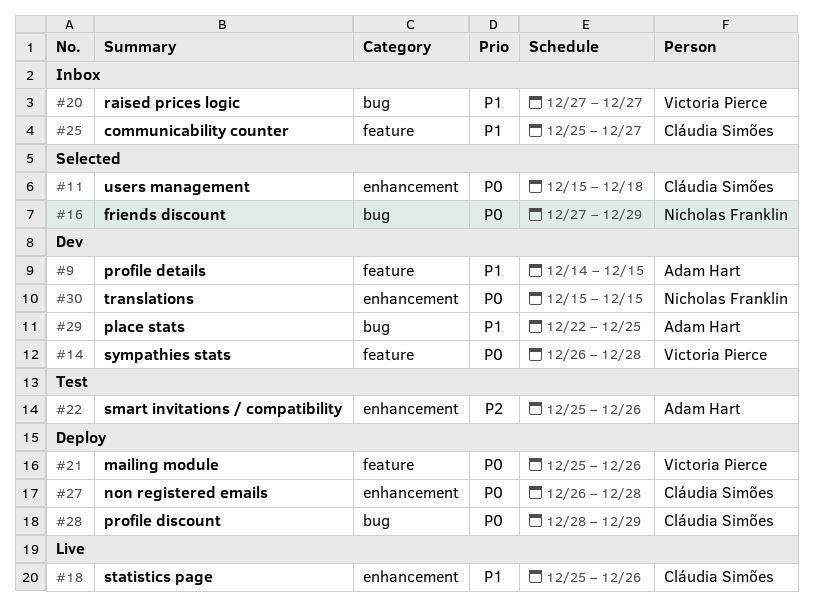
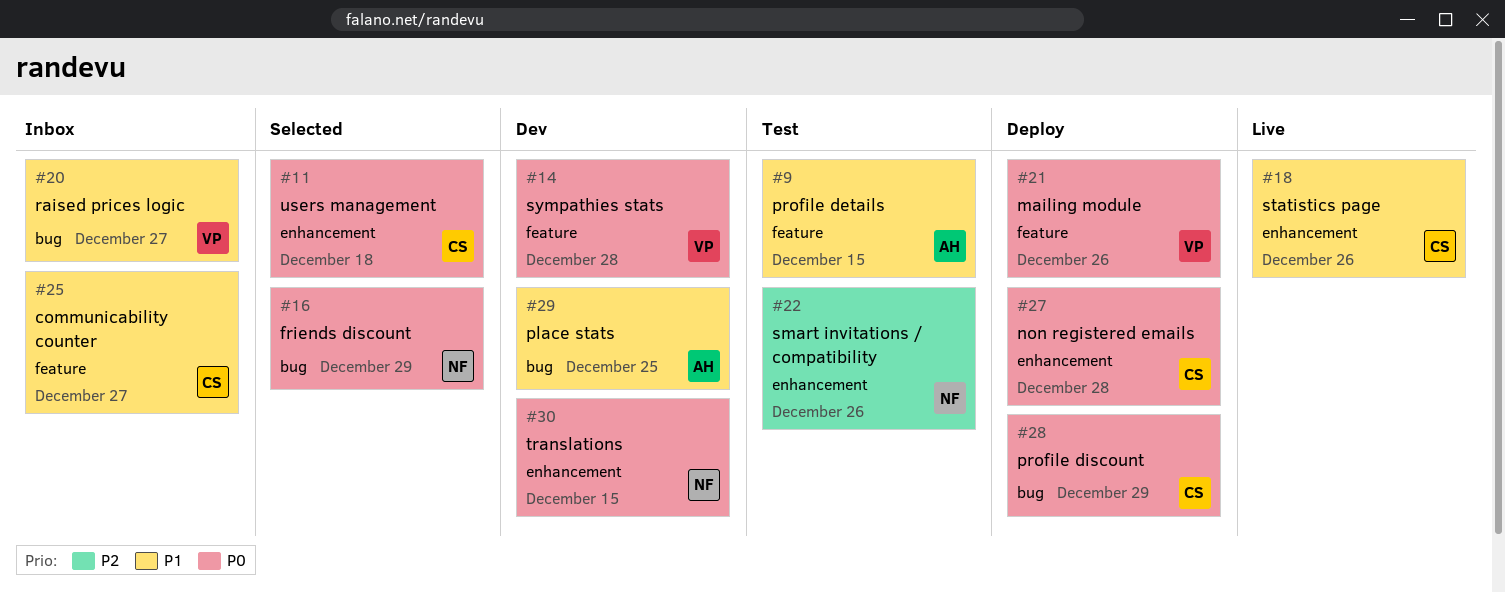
#9, status: Dev -> Test
#22, owner: Adam Hart -> Nicholas Franklin

